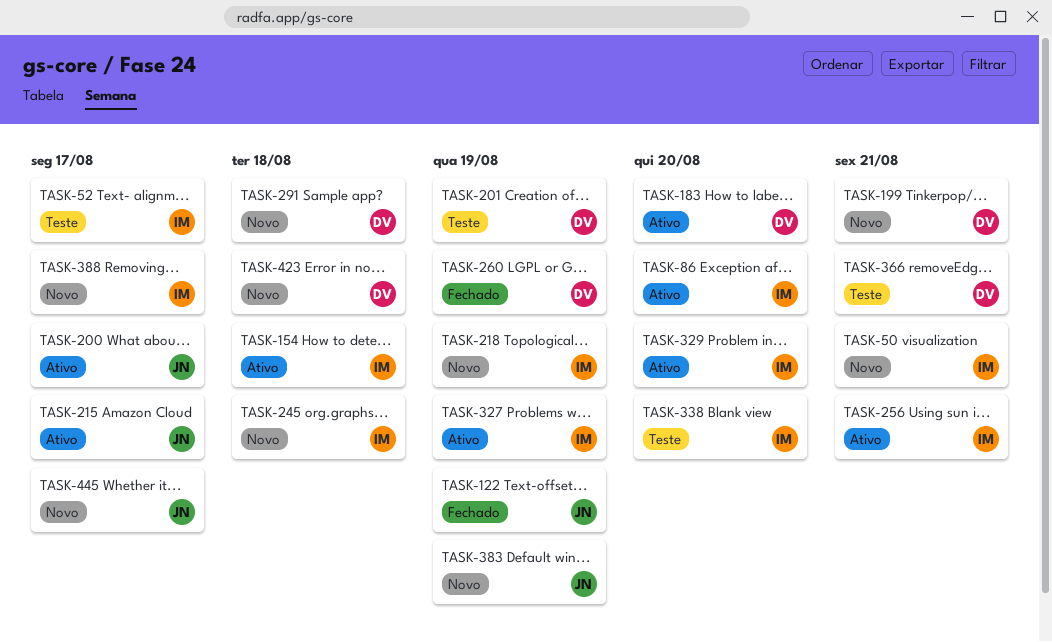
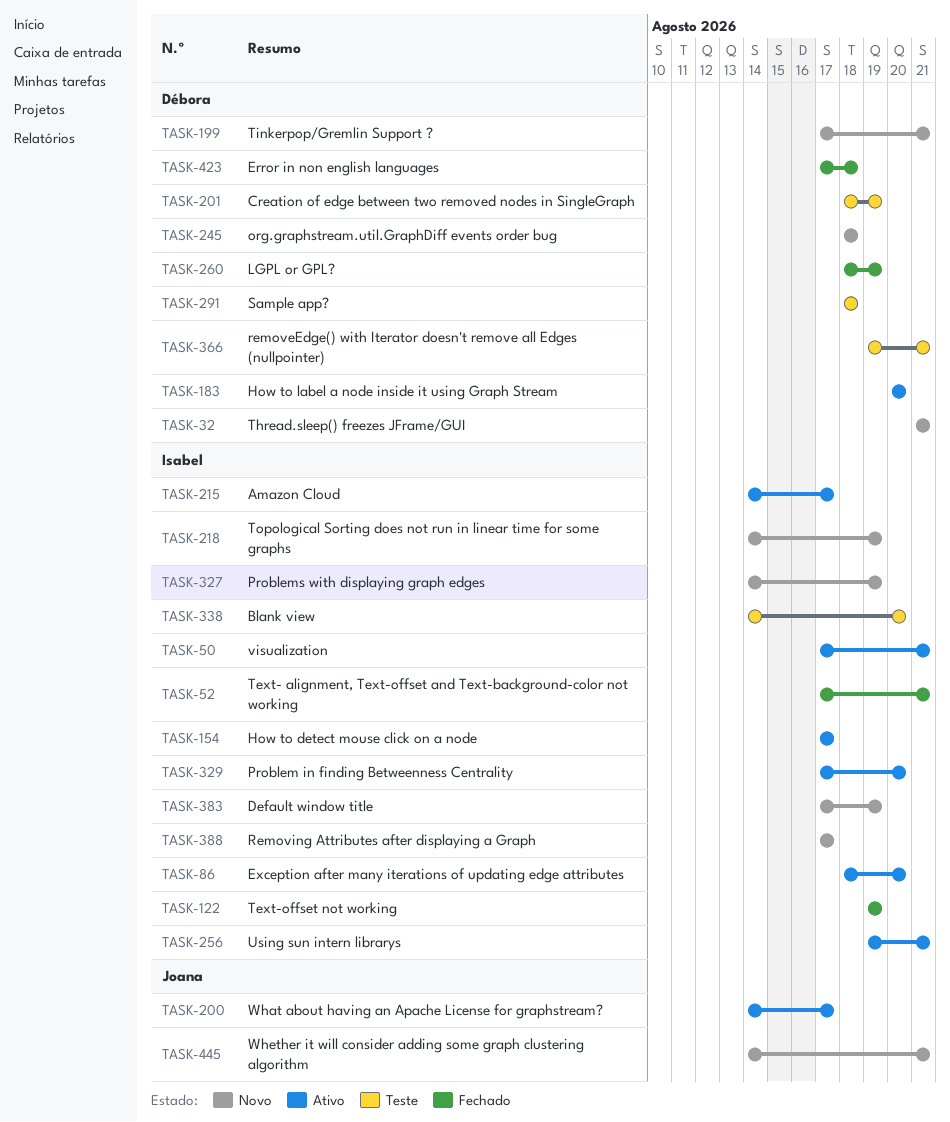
TASK-32: none -> present
TASK-50, status: Novo -> Ativo
TASK-52, status: Teste -> Fechado
TASK-52, due: Aug 17 -> Aug 21
TASK-122, owner: Joana -> Isabel
TASK-154, due: Aug 18 -> Aug 17
TASK-215, owner: Joana -> Isabel
TASK-245, owner: Isabel -> Débora
TASK-291, status: Novo -> Teste
TASK-327, status: Ativo -> Novo
TASK-383, owner: Joana -> Isabel
TASK-423, status: Novo -> Fechado
TASK-445, due: Aug 17 -> Aug 21

